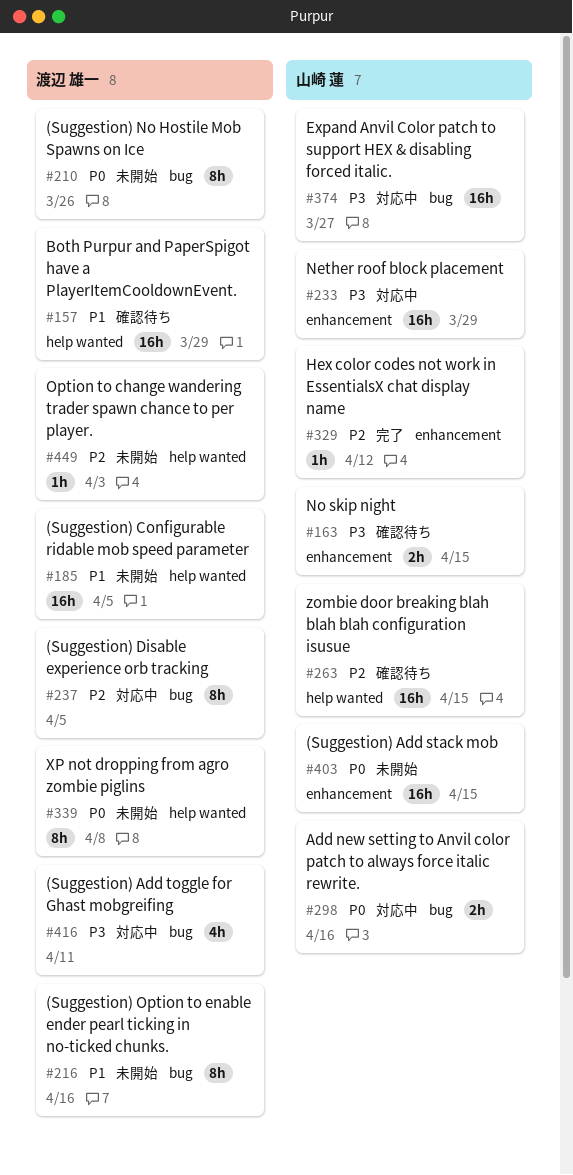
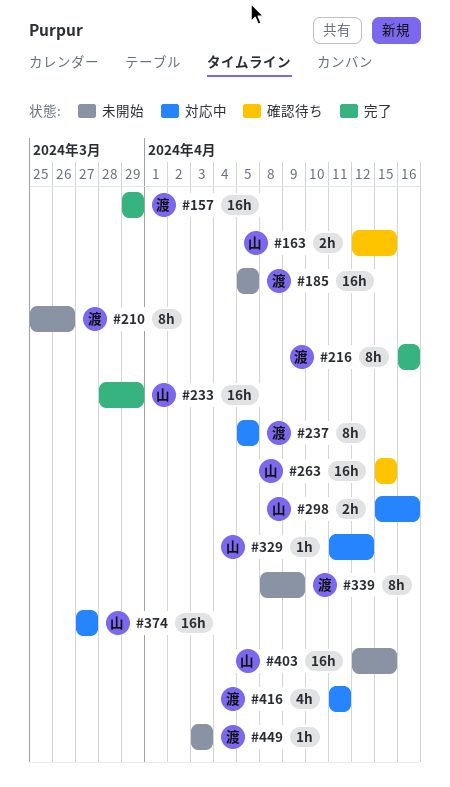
#157, status: 確認待ち -> 完了
#216, status: 未開始 -> 完了
#233, status: 対応中 -> 完了
#329, status: 完了 -> 対応中
#339, due: Apr 8 -> Apr 9

